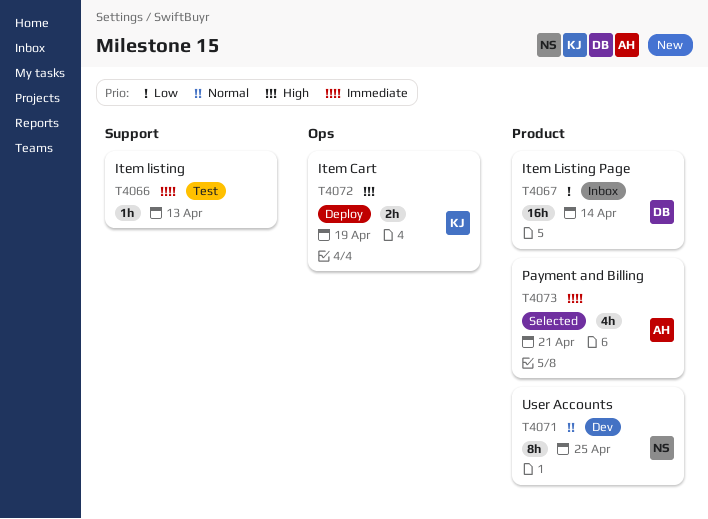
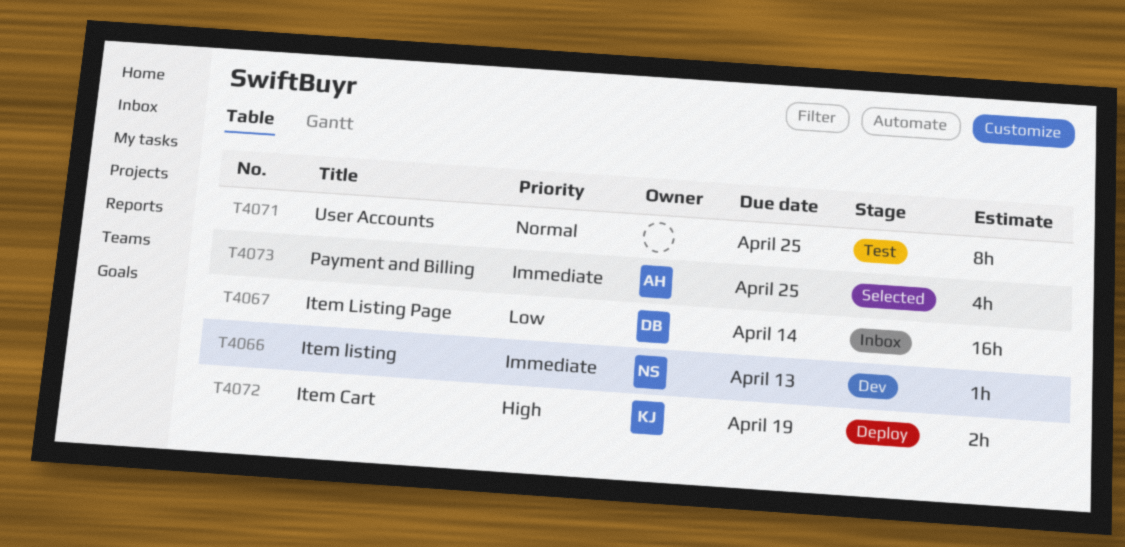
T4066, status: Test -> Dev
T4066, owner: none -> NS
T4071, status: Dev -> Test
T4071, owner: NS -> none
T4073, due: Apr 21 -> Apr 25

